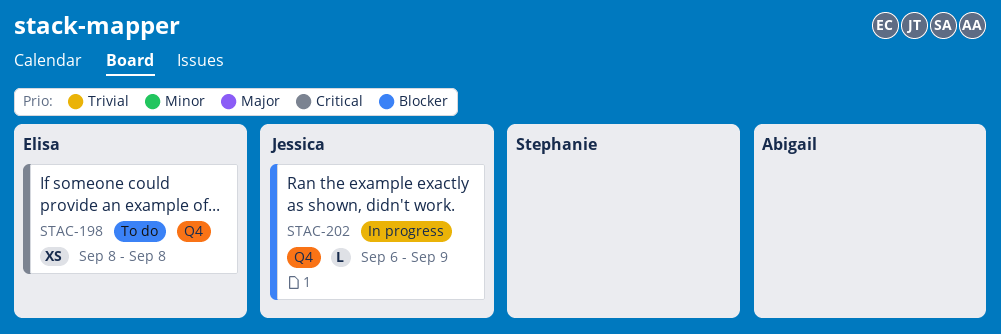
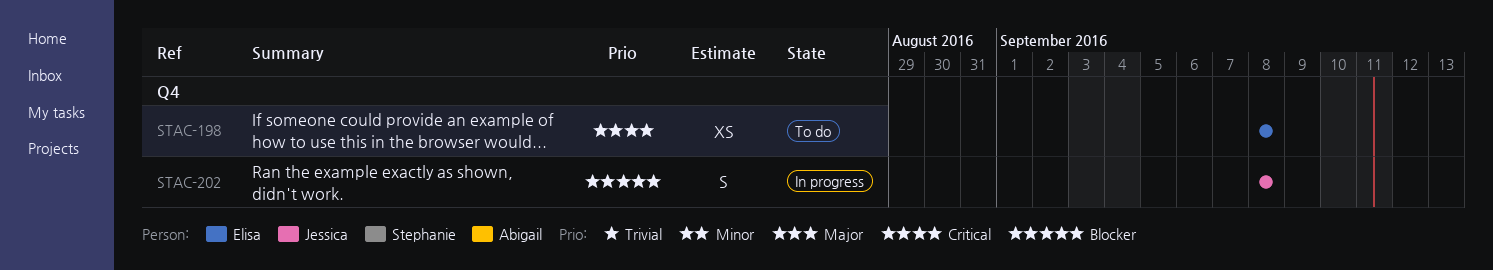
STAC-202, estimate: L -> S
STAC-202, start: Sep 6 -> Sep 8
STAC-202, due: Sep 9 -> Sep 8

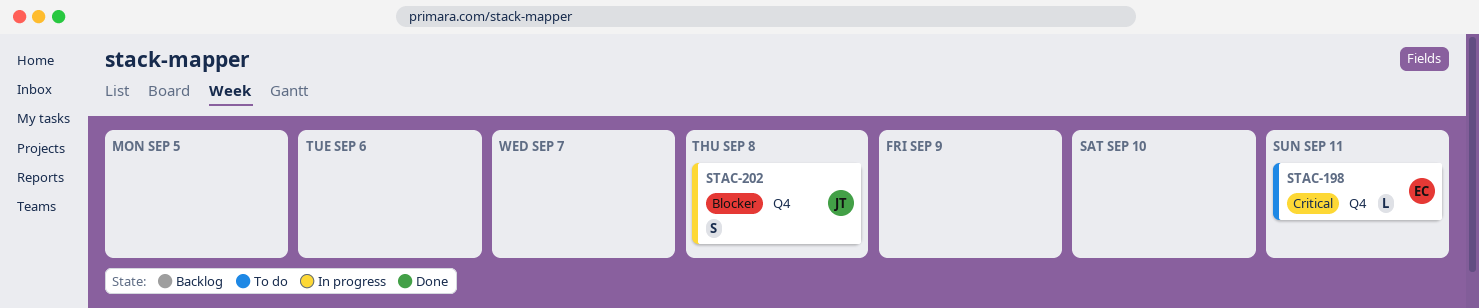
STAC-198, estimate: XS -> L
STAC-198, due: Sep 8 -> Sep 11

